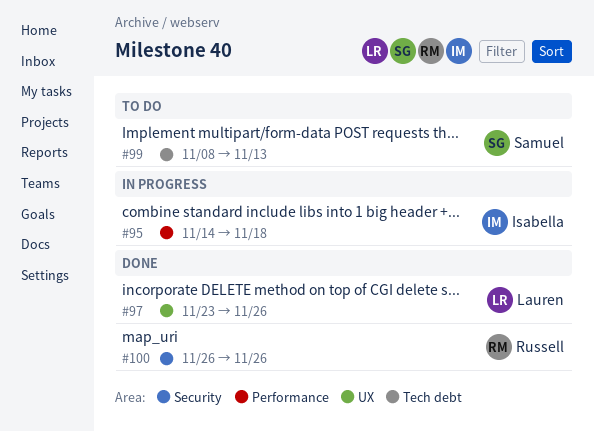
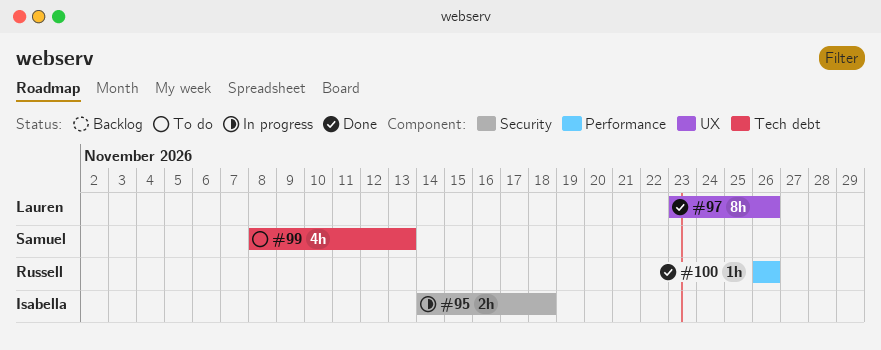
#95, label: Performance -> Security
#100, label: Security -> Performance

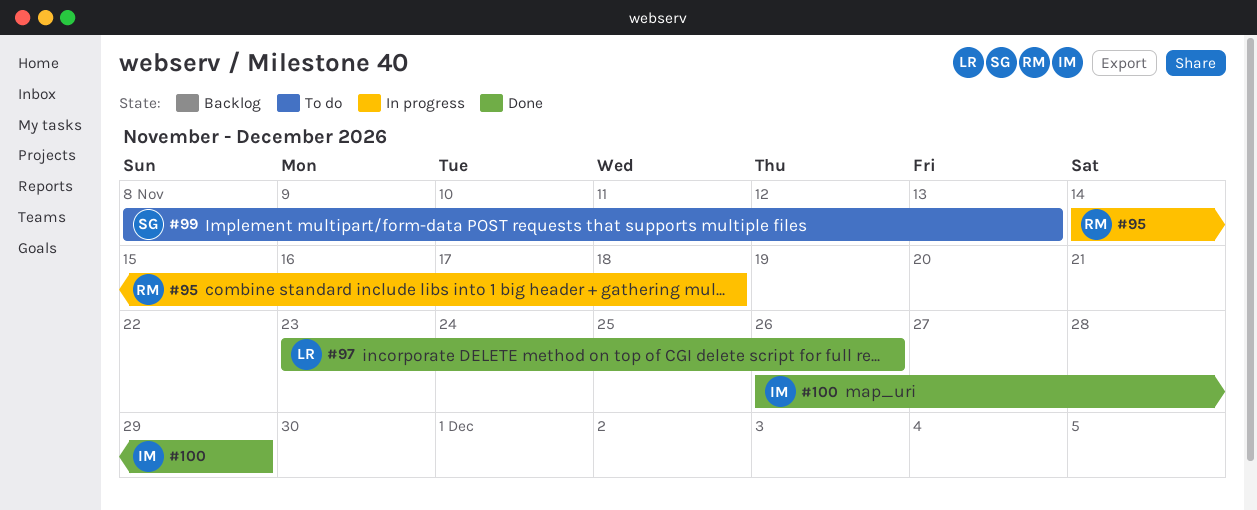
#95, owner: Isabella -> Russell
#100, owner: Russell -> Isabella
#100, due: Nov 26 -> Nov 29

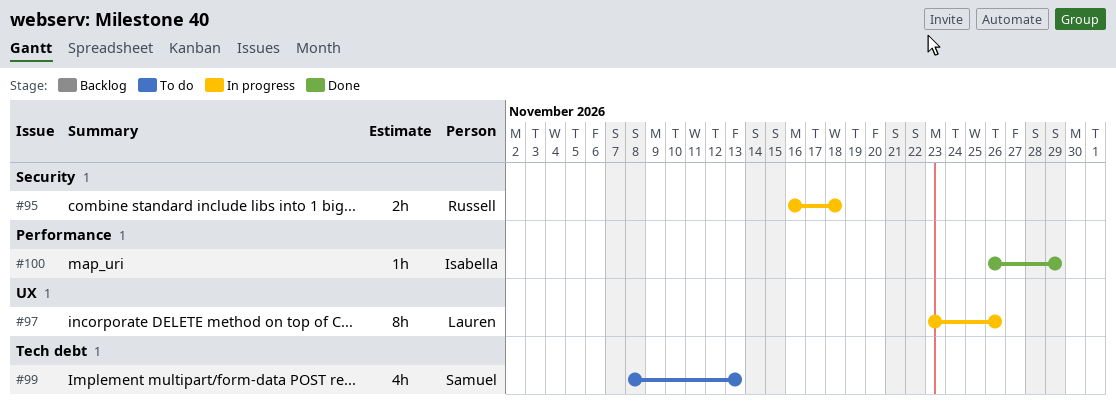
#95, start: Nov 14 -> Nov 16
#97, status: Done -> In progress

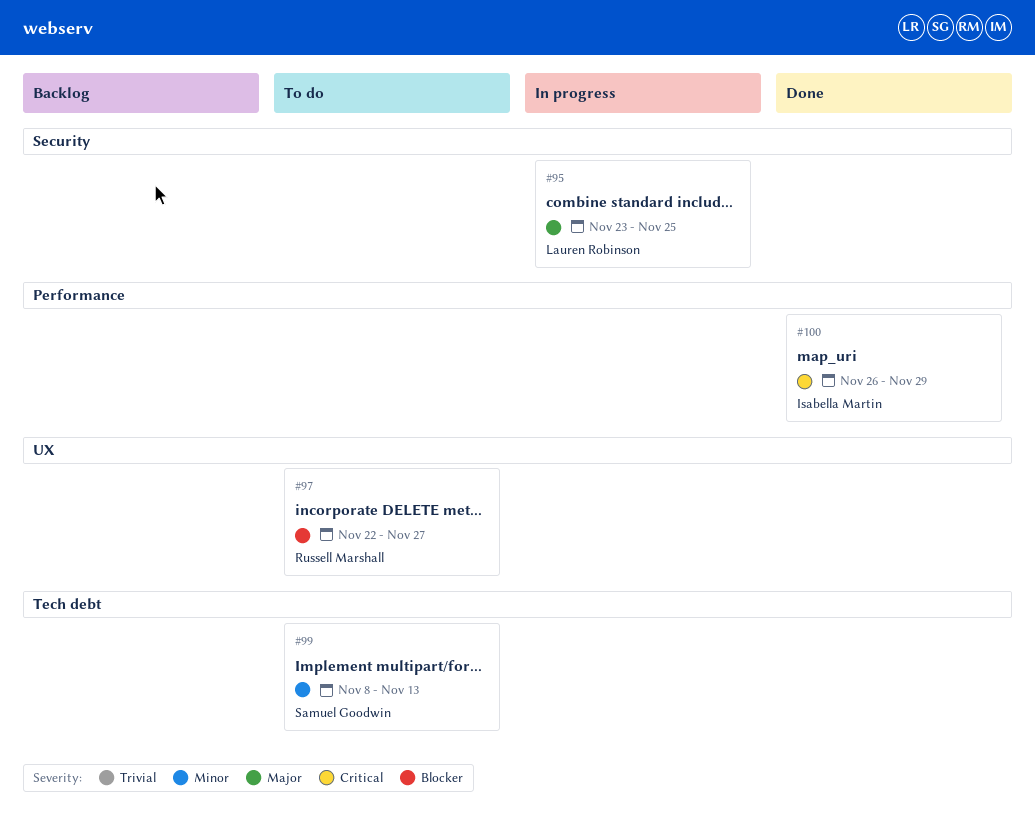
#95, owner: Russell Marshall -> Lauren Robinson
#95, start: Nov 16 -> Nov 23
#95, due: Nov 18 -> Nov 25
#97, status: In progress -> To do
#97, owner: Lauren Robinson -> Russell Marshall
#97, start: Nov 23 -> Nov 22
#97, due: Nov 26 -> Nov 27

